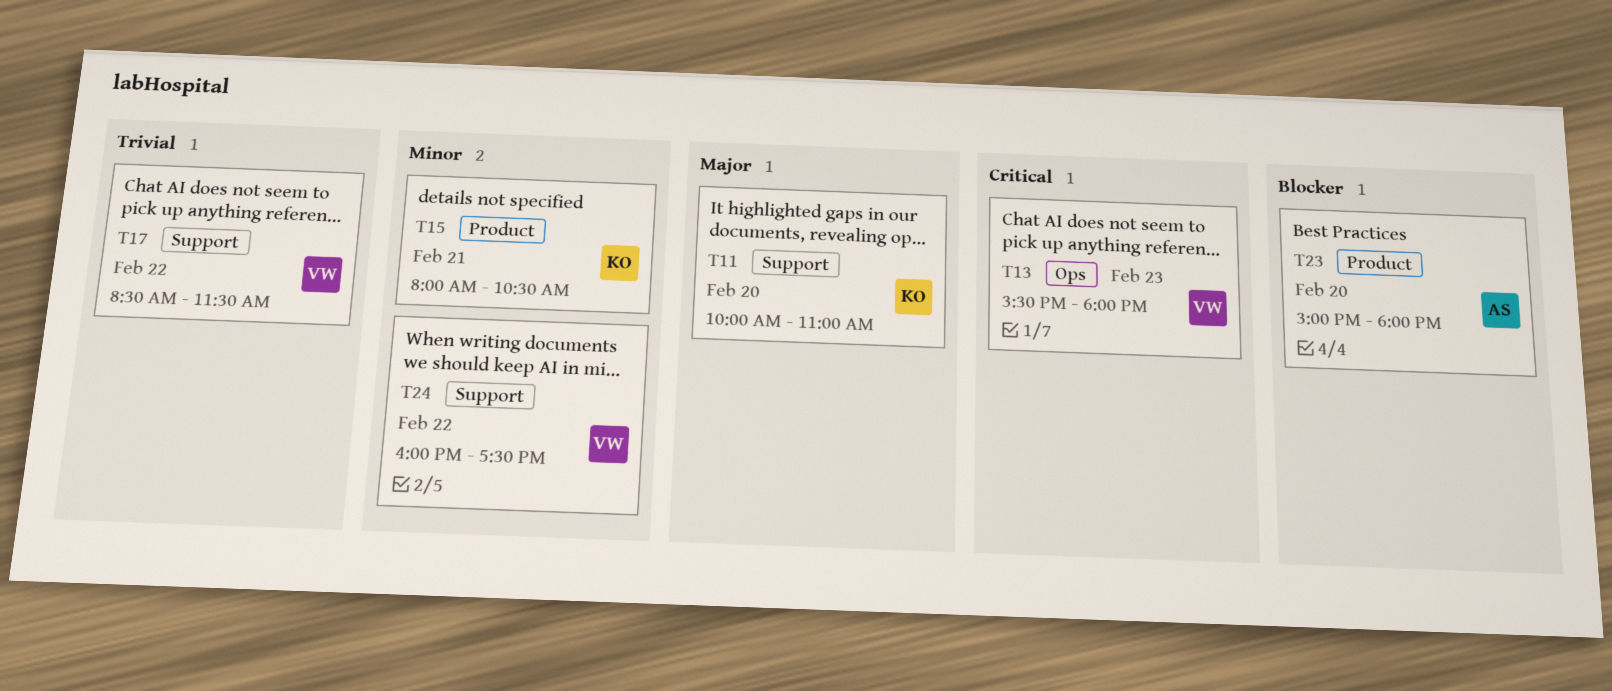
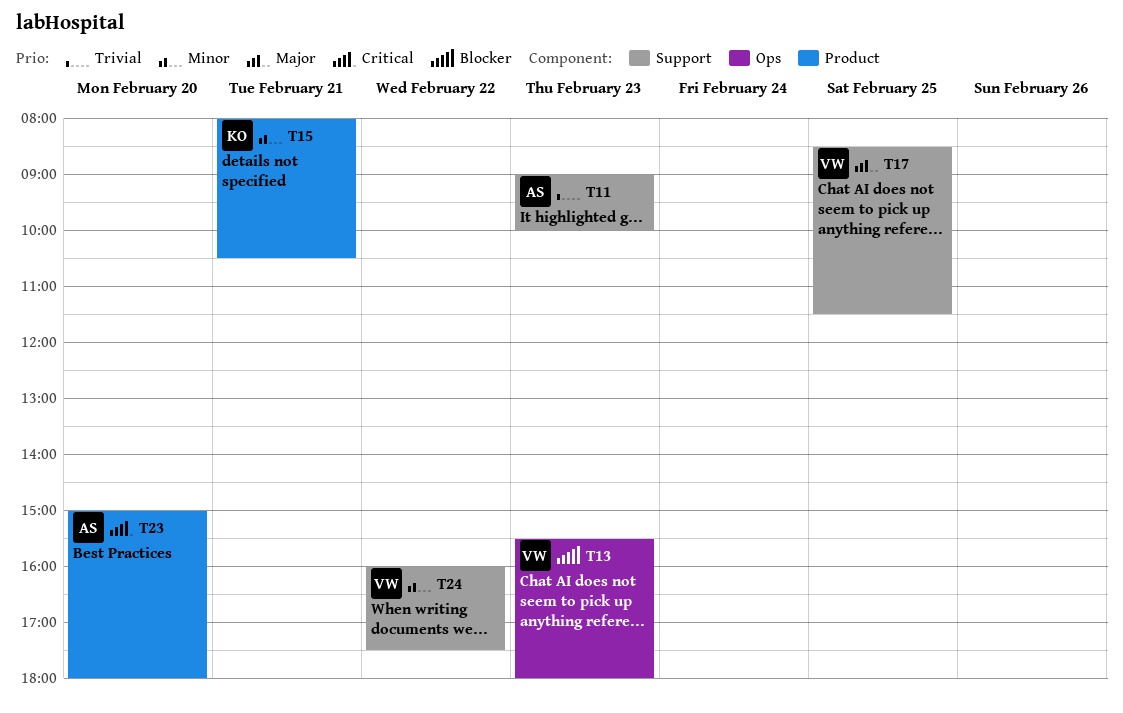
T11, owner: KO -> AS
T11, priority: Major -> Trivial
T11, day: Feb 20 -> Feb 23
T11, begins: 10:00 -> 09:00
T11, ends: 11:00 -> 10:00
T13, priority: Critical -> Blocker
T17, priority: Trivial -> Major
T17, day: Feb 22 -> Feb 25
T23, priority: Blocker -> Critical

